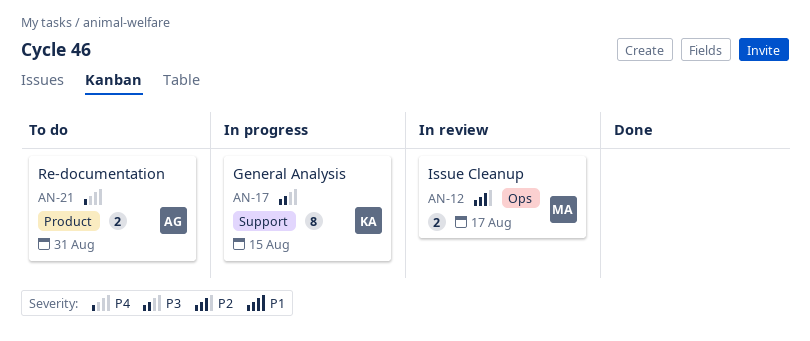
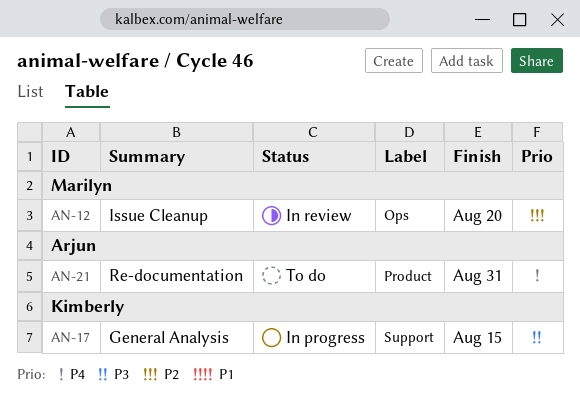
AN-12, due: Aug 17 -> Aug 20

